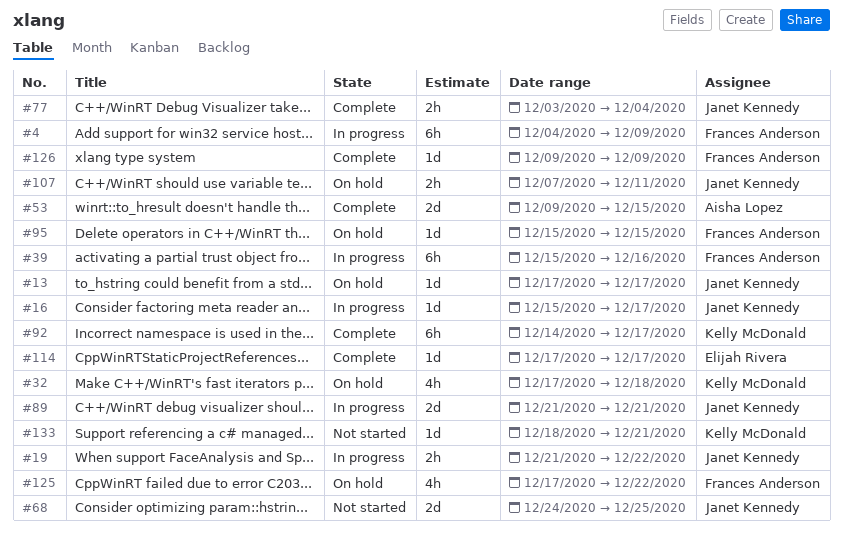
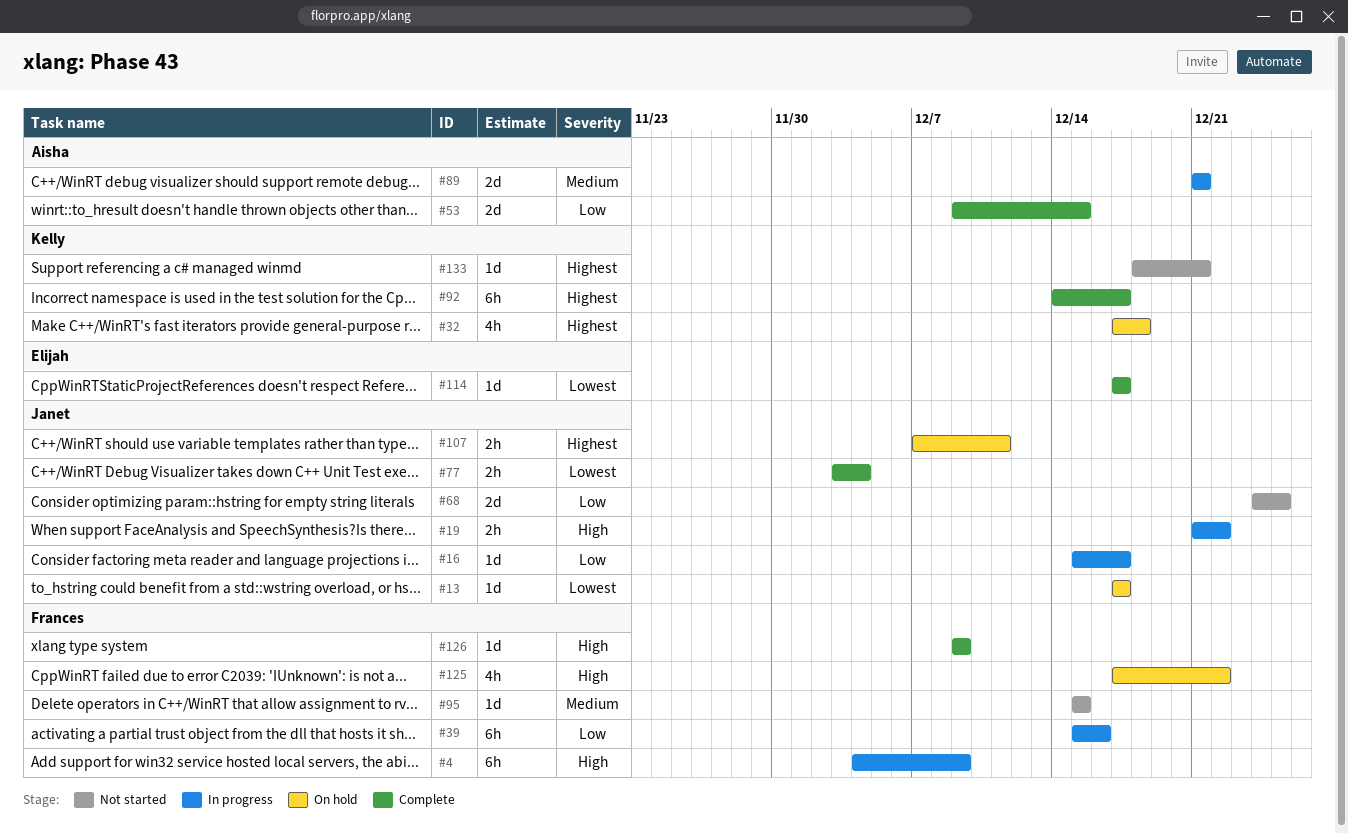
#89, owner: Janet Kennedy -> Aisha Lopez
#95, status: On hold -> Not started

